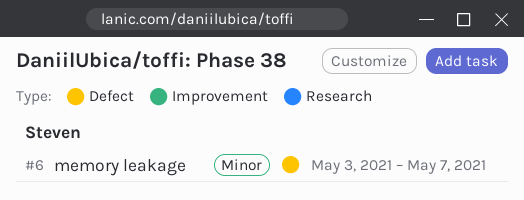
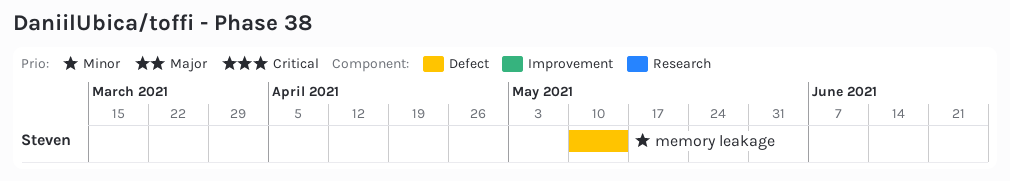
memory leakage, start: May 3 -> May 10
memory leakage, due: May 7 -> May 14

